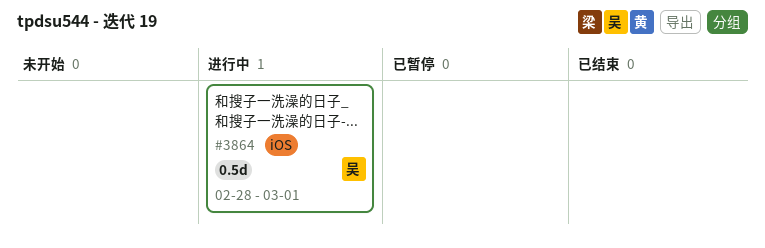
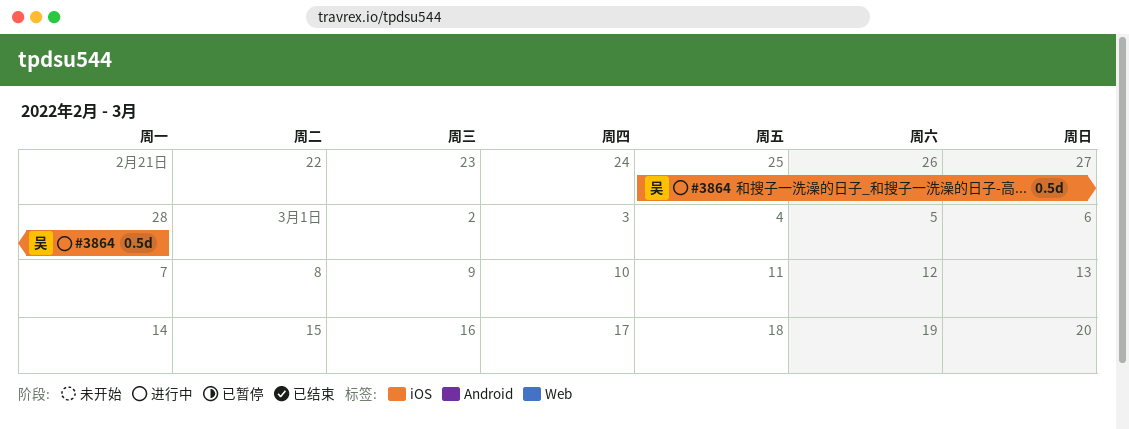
#3864, start: Feb 28 -> Feb 25
#3864, due: Mar 1 -> Feb 28

